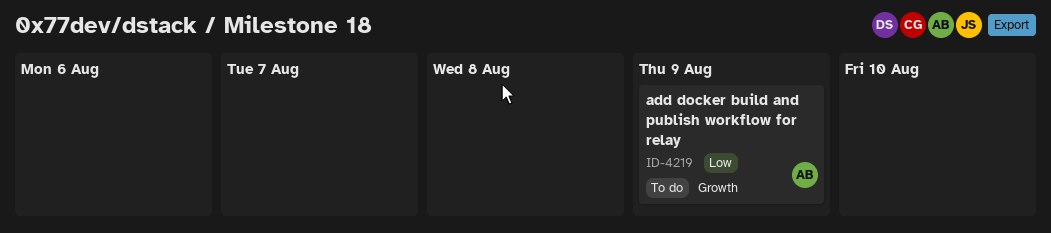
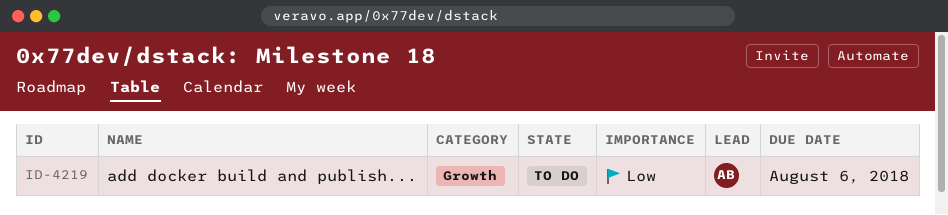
ID-4219, due: Aug 9 -> Aug 6

